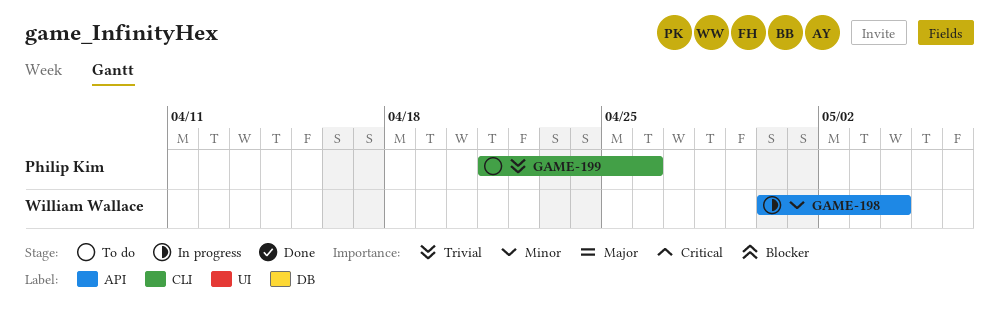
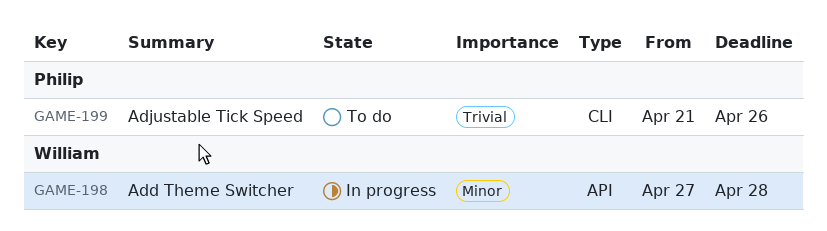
GAME-198, start: Apr 30 -> Apr 27
GAME-198, due: May 4 -> Apr 28

